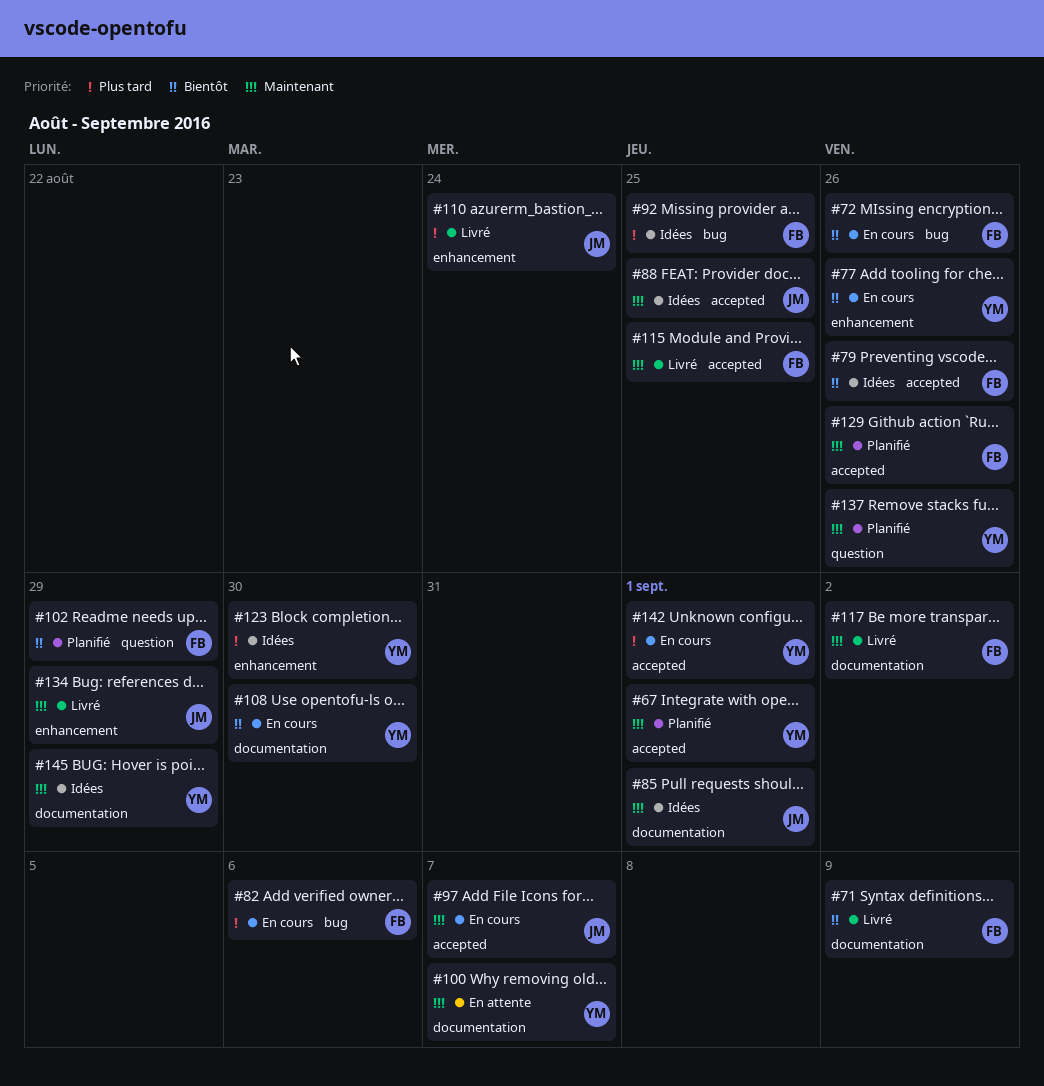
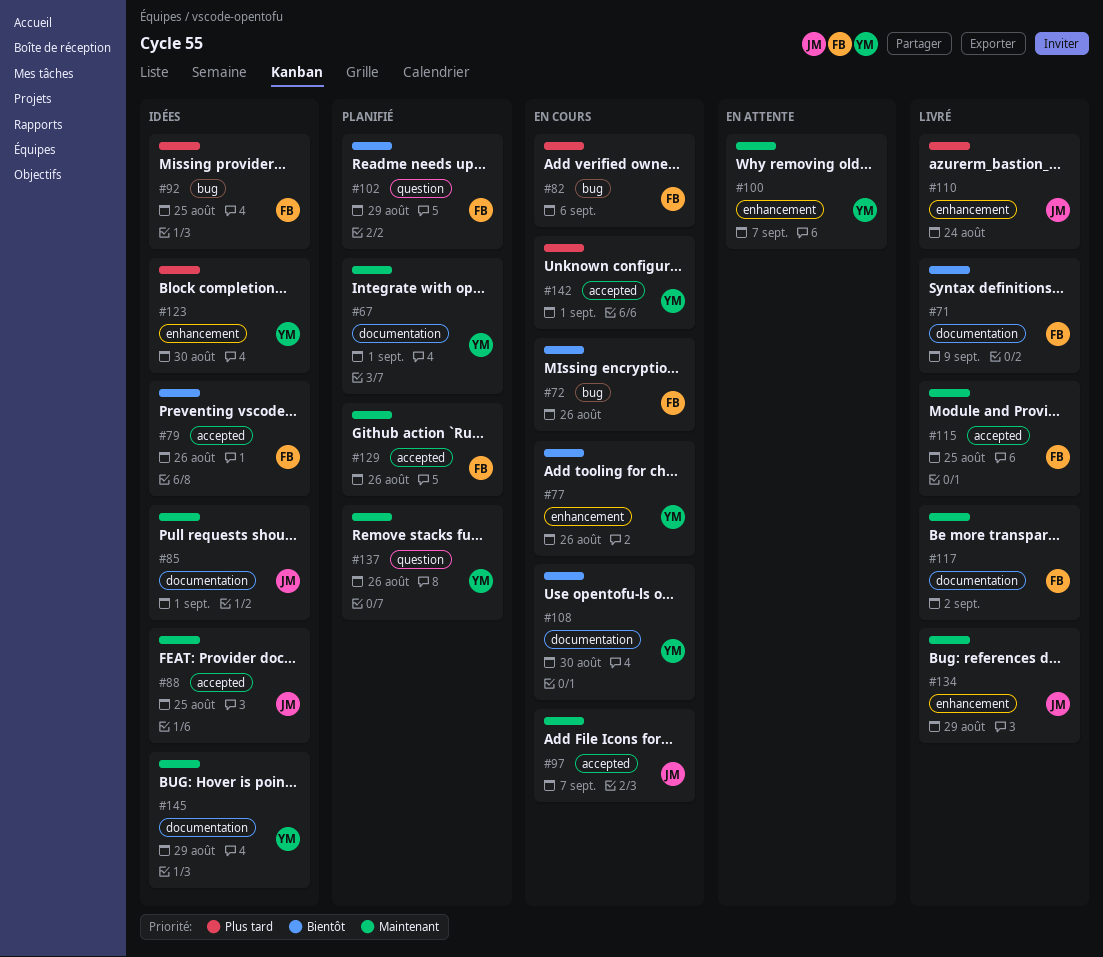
#67, label: accepted -> documentation
#100, label: documentation -> enhancement

